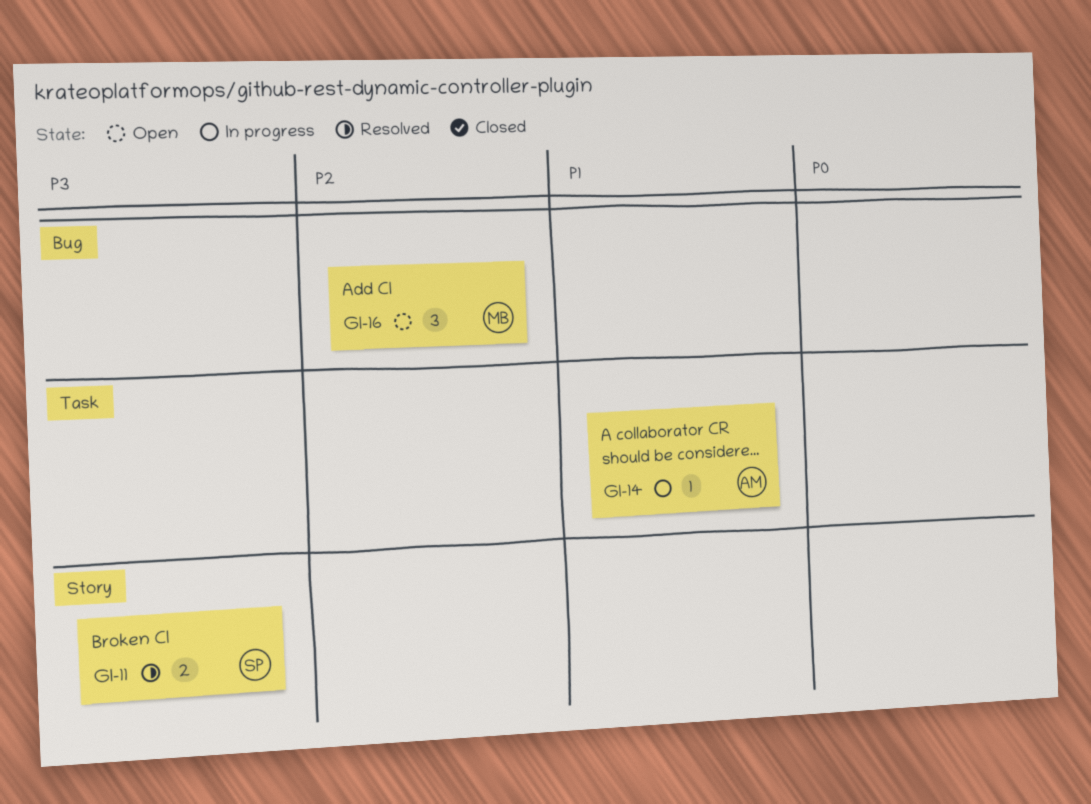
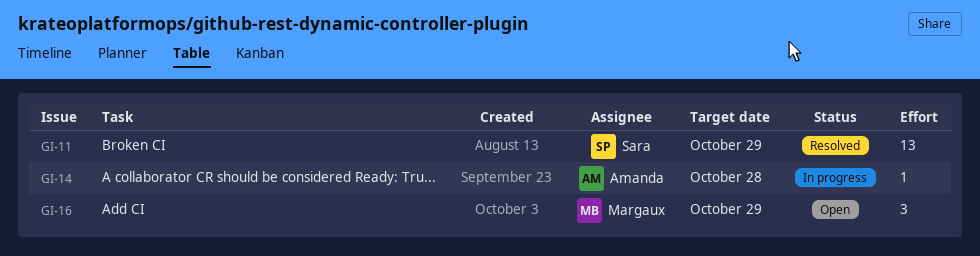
GI-11, estimate: 2 -> 13

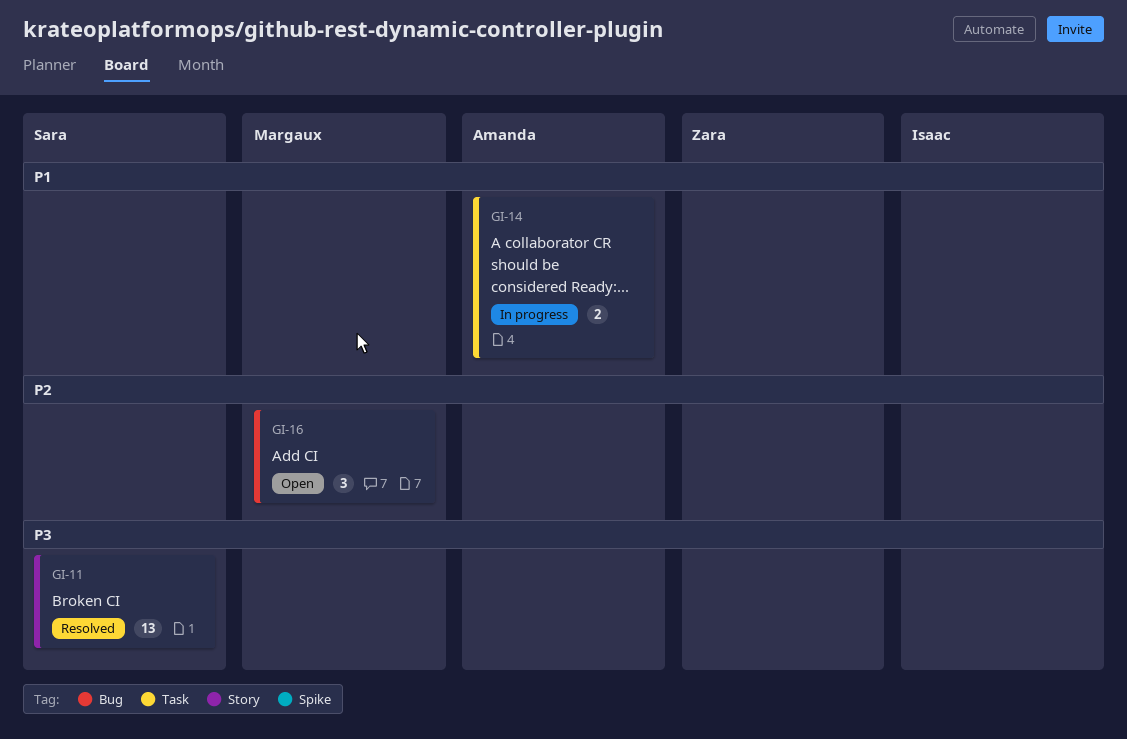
GI-14, estimate: 1 -> 2

